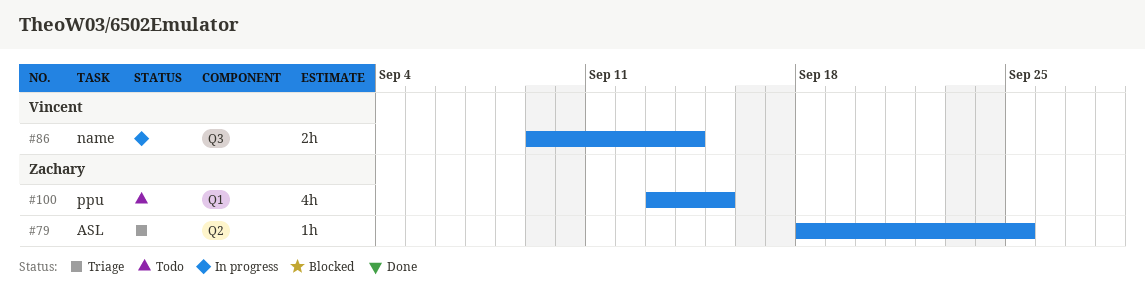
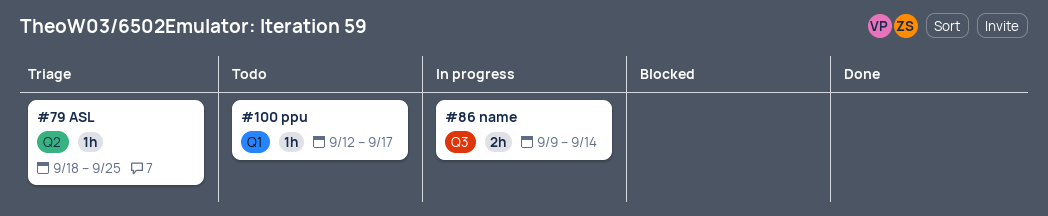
#100, estimate: 4h -> 1h
#100, start: Sep 13 -> Sep 12
#100, due: Sep 15 -> Sep 17

